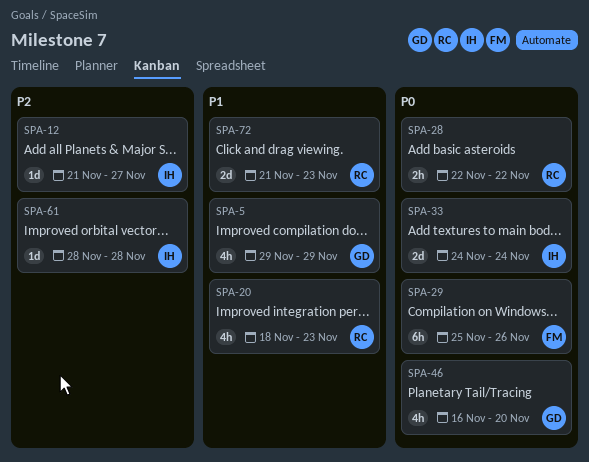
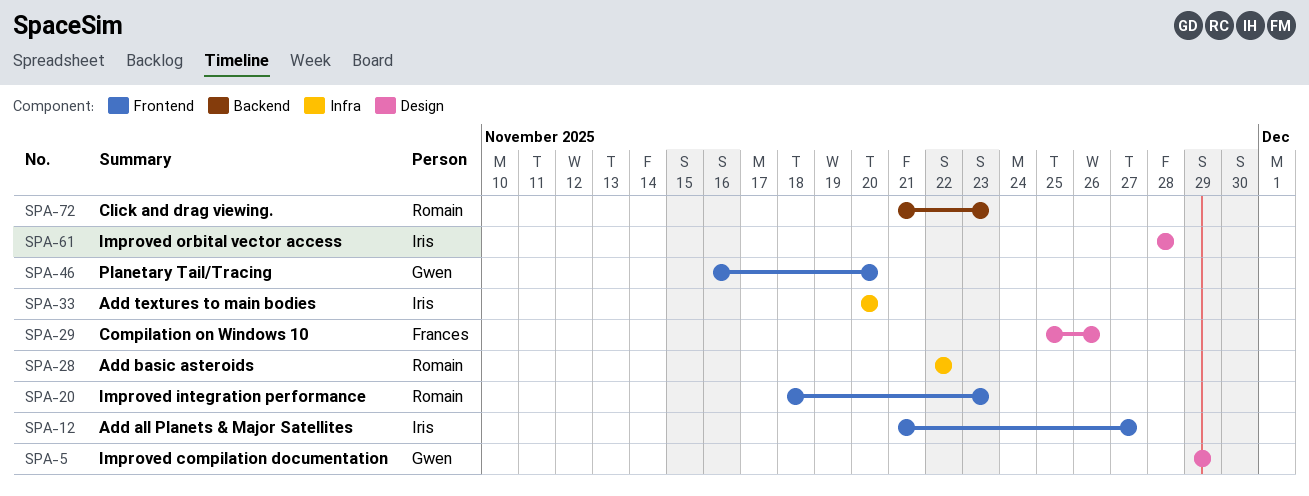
SPA-33, start: Nov 24 -> Nov 20
SPA-33, due: Nov 24 -> Nov 20

